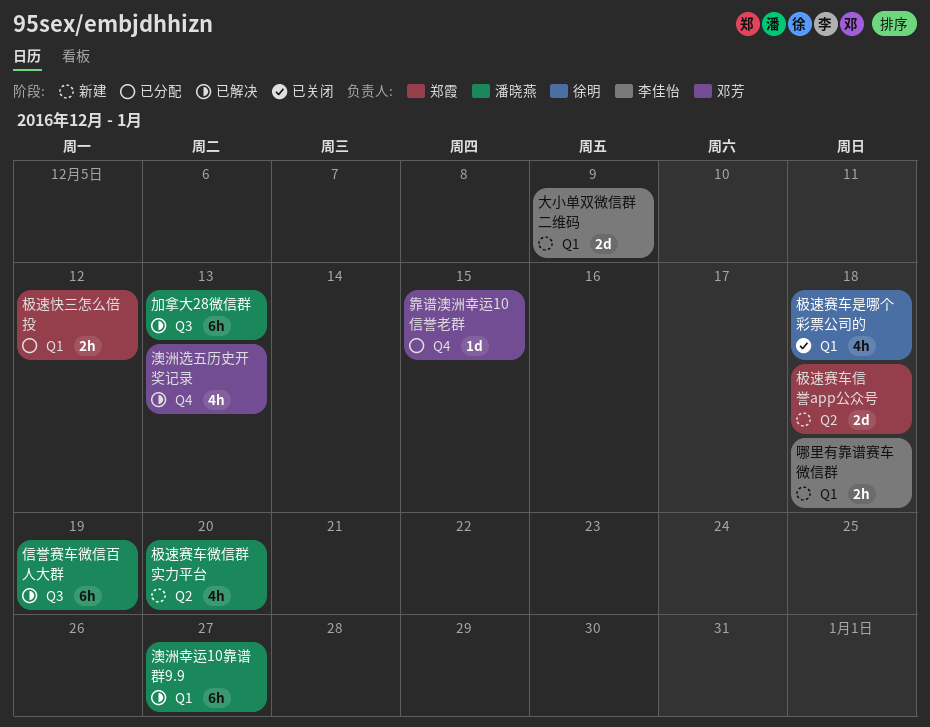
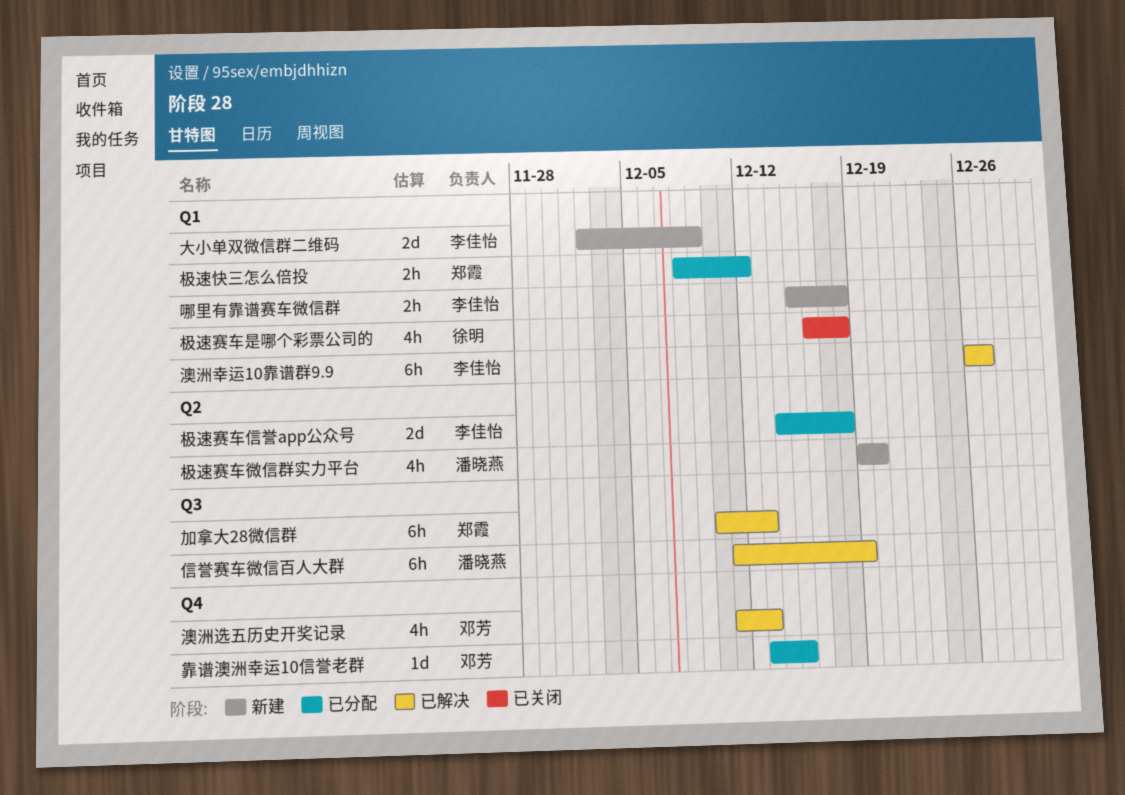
加拿大28微信群, owner: 潘晓燕 -> 郑霞
极速赛车信誉app公众号, status: 新建 -> 已分配
极速赛车信誉app公众号, owner: 郑霞 -> 李佳怡
澳洲幸运10靠谱群9.9, owner: 潘晓燕 -> 李佳怡

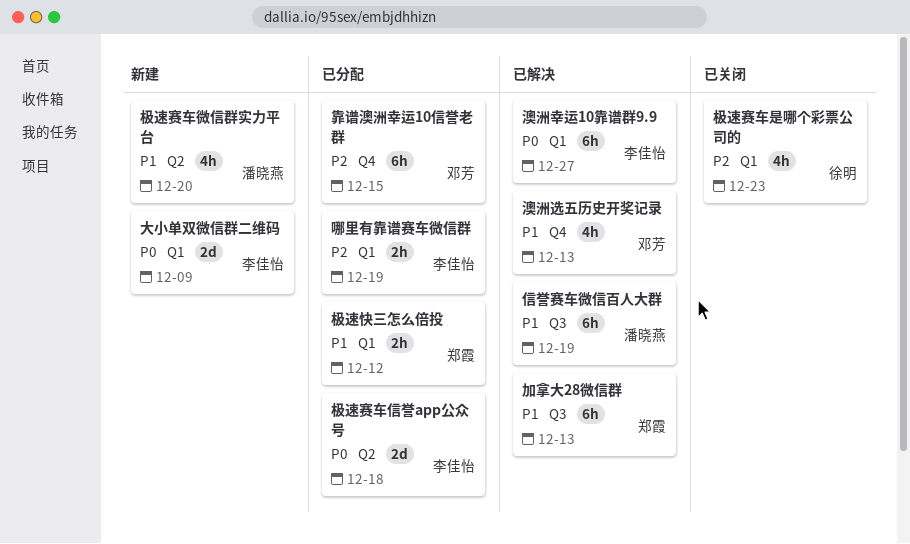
哪里有靠谱赛车微信群, status: 新建 -> 已分配
哪里有靠谱赛车微信群, due: Dec 18 -> Dec 19
极速赛车是哪个彩票公司的, due: Dec 18 -> Dec 23
靠谱澳洲幸运10信誉老群, estimate: 1d -> 6h

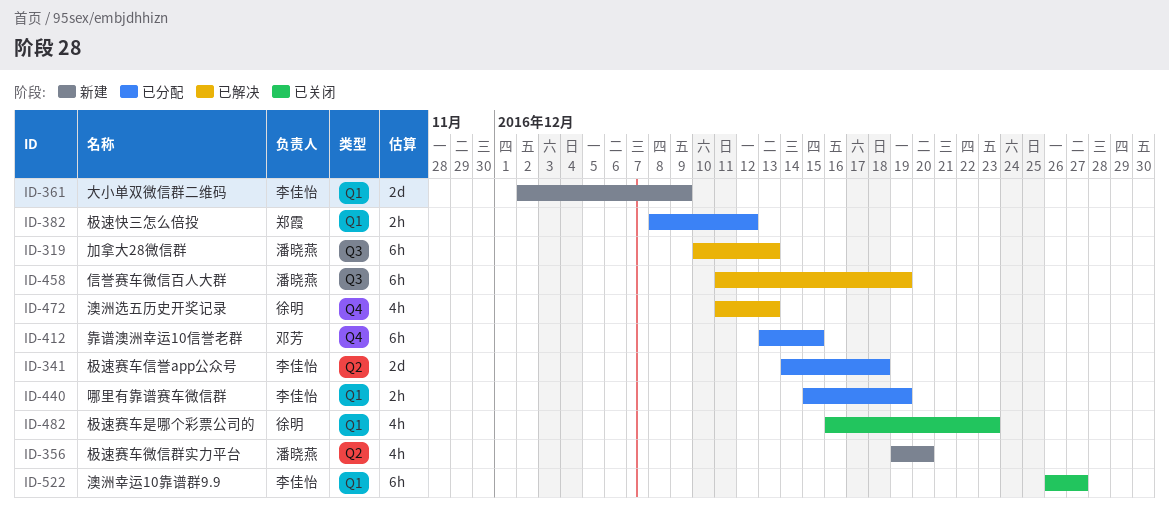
加拿大28微信群, owner: 郑霞 -> 潘晓燕
澳洲幸运10靠谱群9.9, status: 已解决 -> 已关闭
澳洲选五历史开奖记录, owner: 邓芳 -> 徐明

